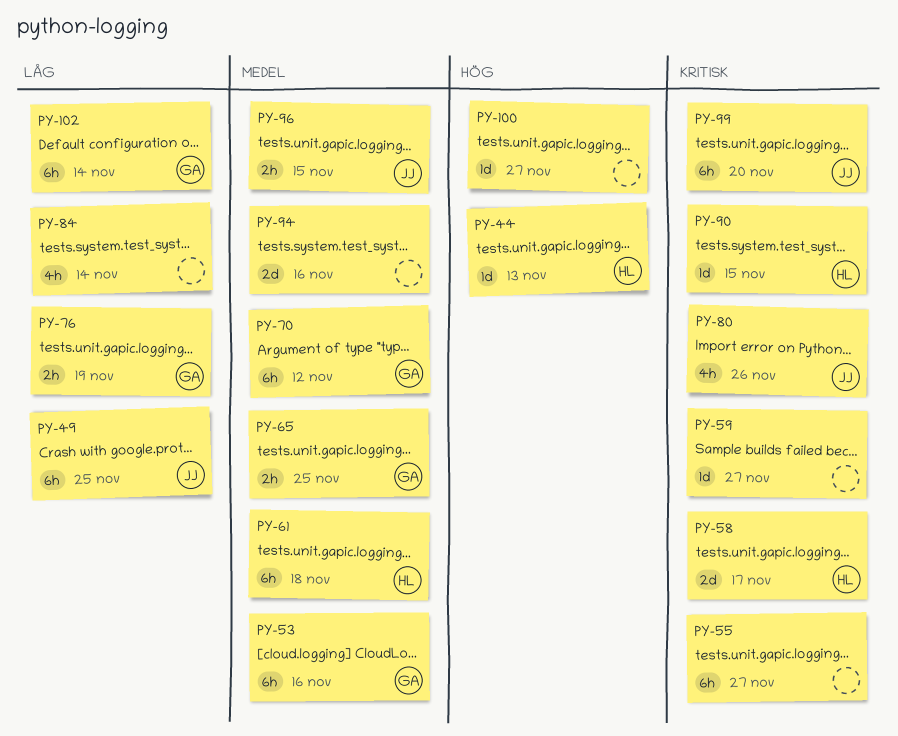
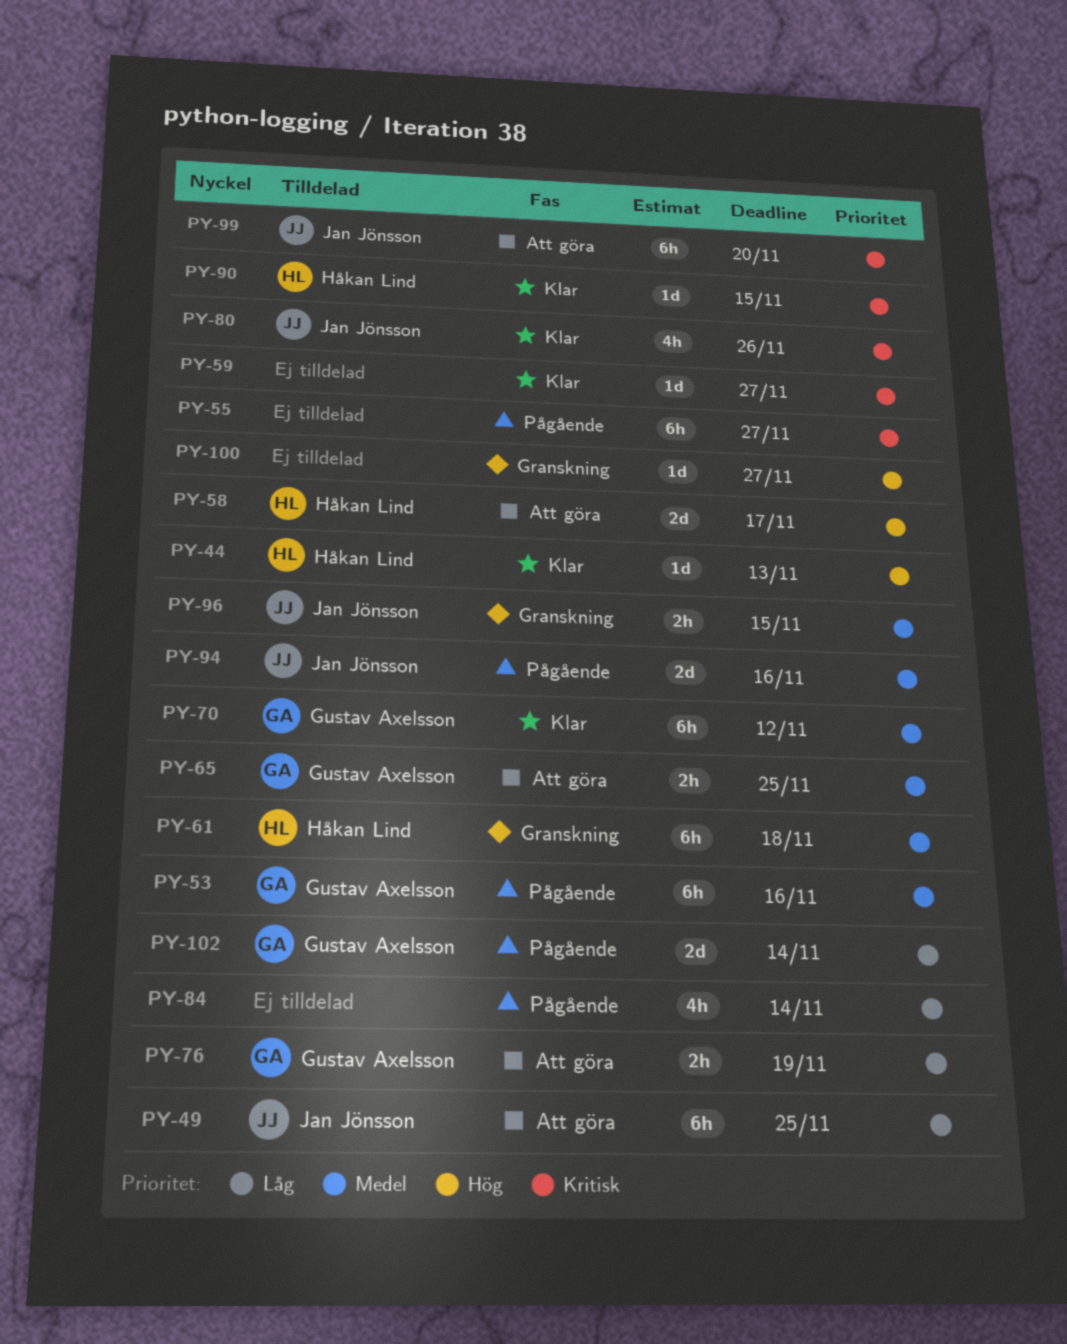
PY-58, priority: Kritisk -> Hög
PY-94, owner: none -> Jan Jönsson
PY-102, estimate: 6h -> 2d

